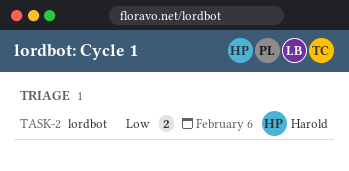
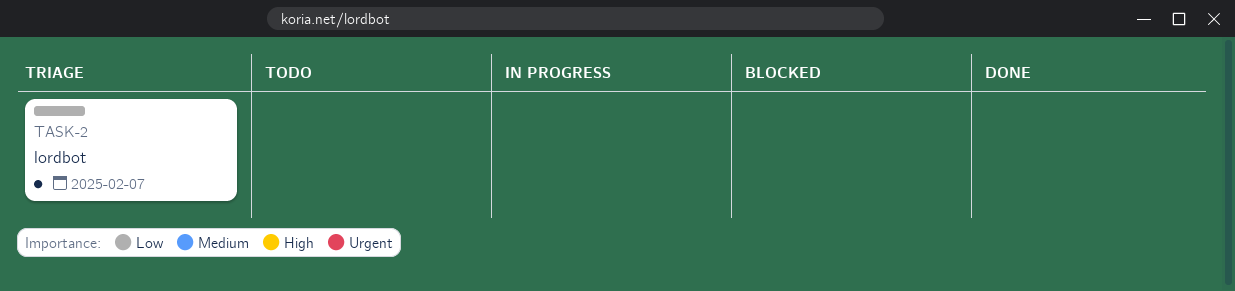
TASK-2, estimate: 2 -> 1
TASK-2, due: Feb 6 -> Feb 7

